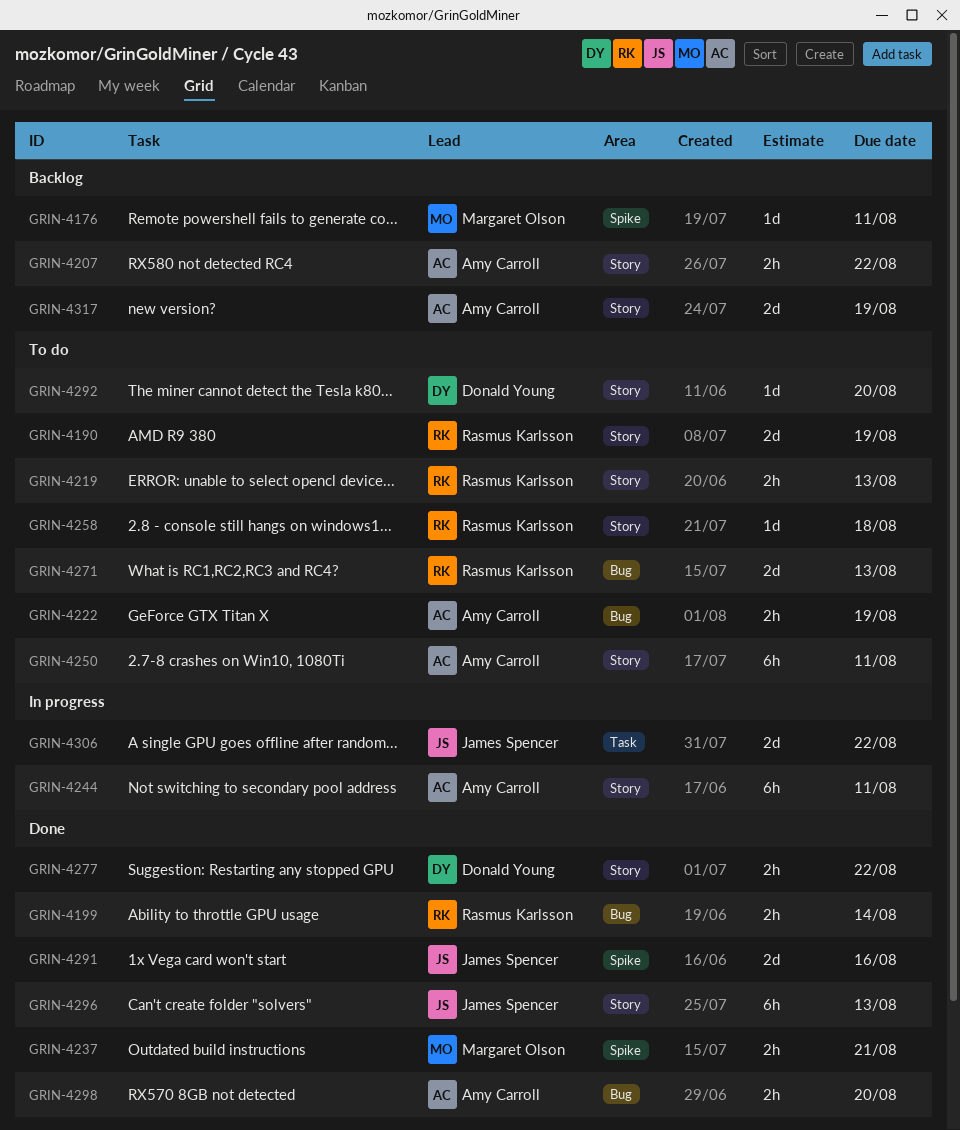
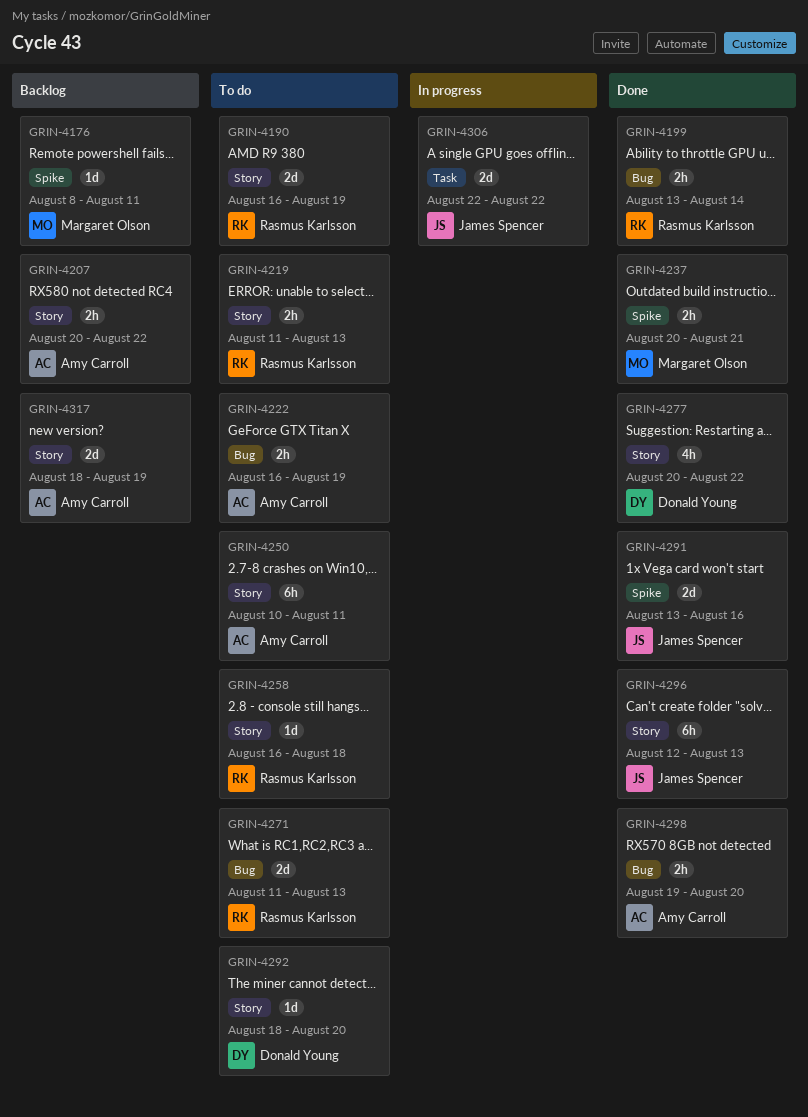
GRIN-4244: present -> none
GRIN-4277, estimate: 2h -> 4h

